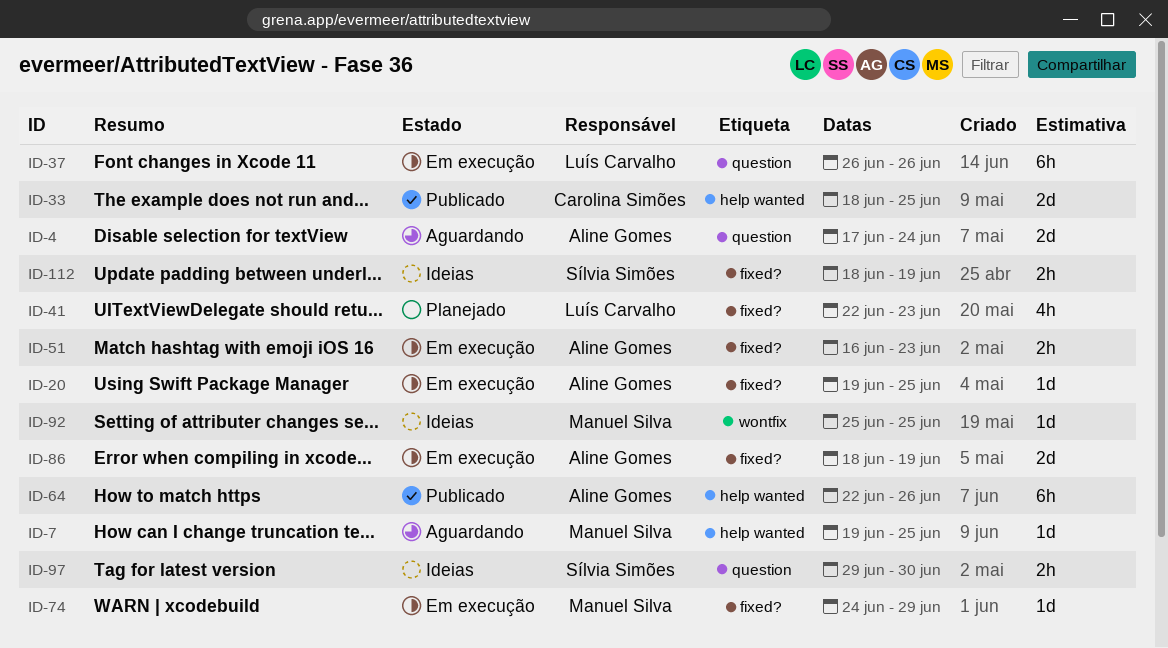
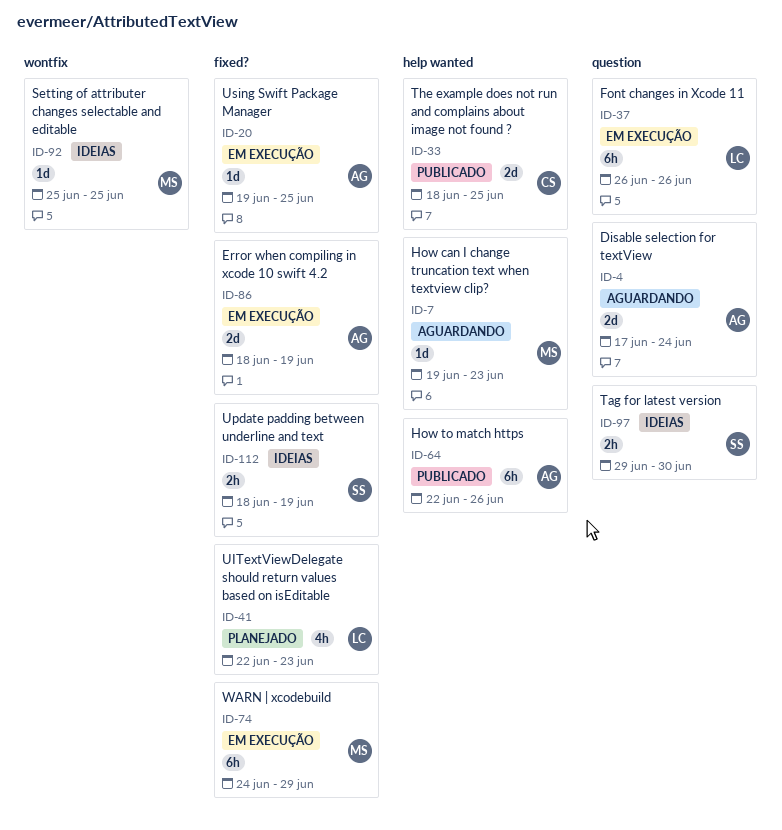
ID-7, due: Jun 25 -> Jun 23
ID-51: present -> none
ID-74, estimate: 1d -> 6h

